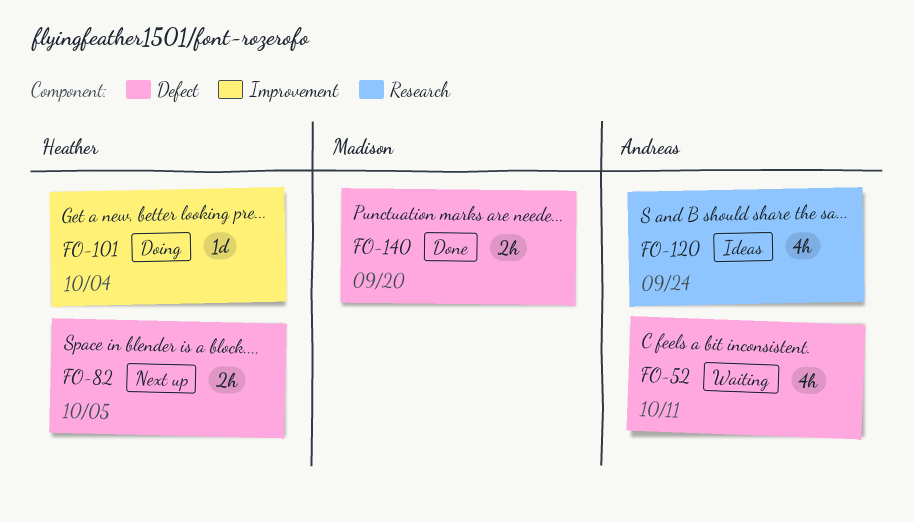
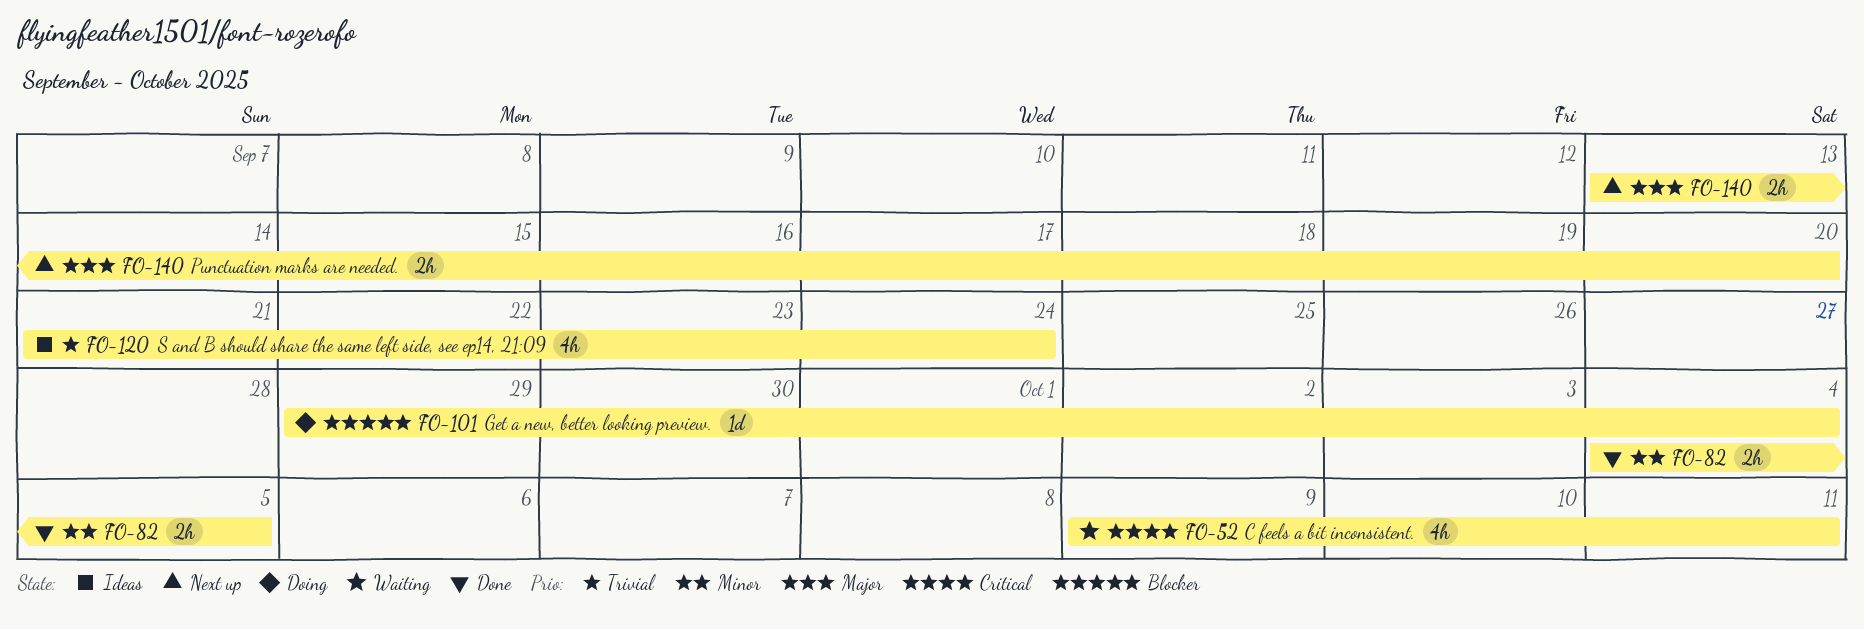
FO-82, status: Next up -> Done
FO-140, status: Done -> Next up

